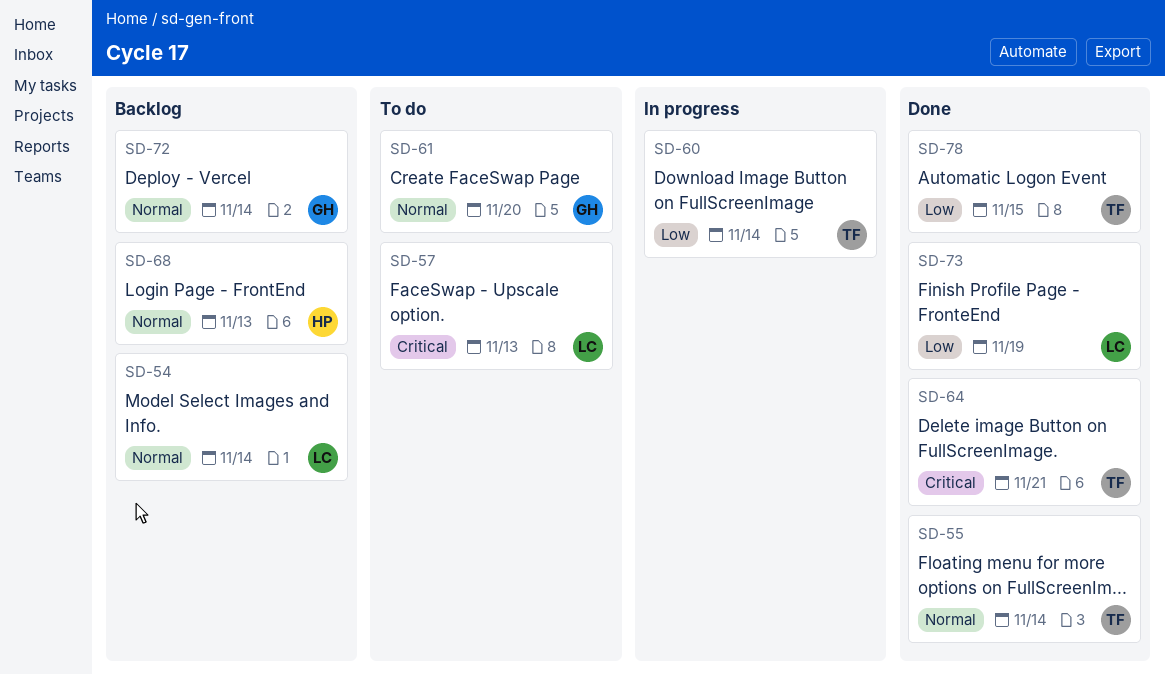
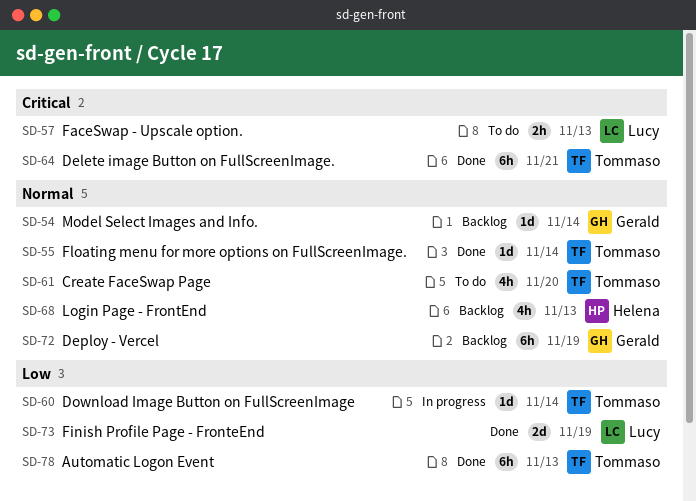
SD-54, owner: Lucy -> Gerald
SD-61, owner: Gerald -> Tommaso
SD-72, due: Nov 14 -> Nov 19
SD-78, due: Nov 15 -> Nov 13

